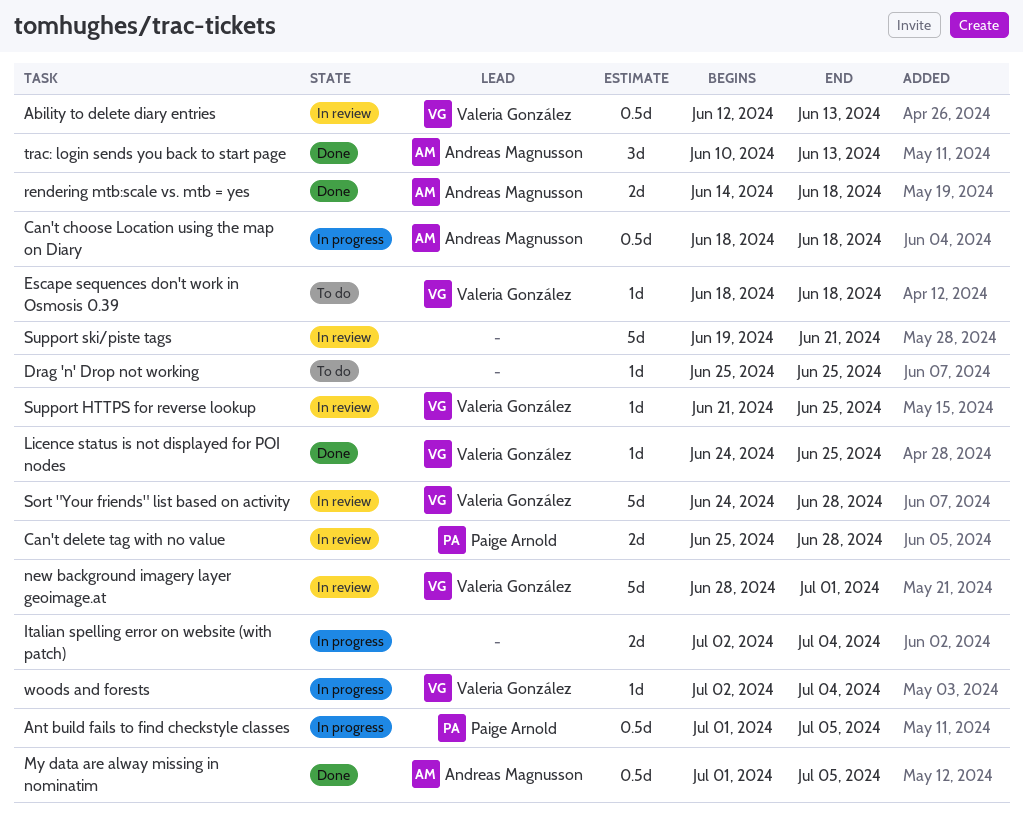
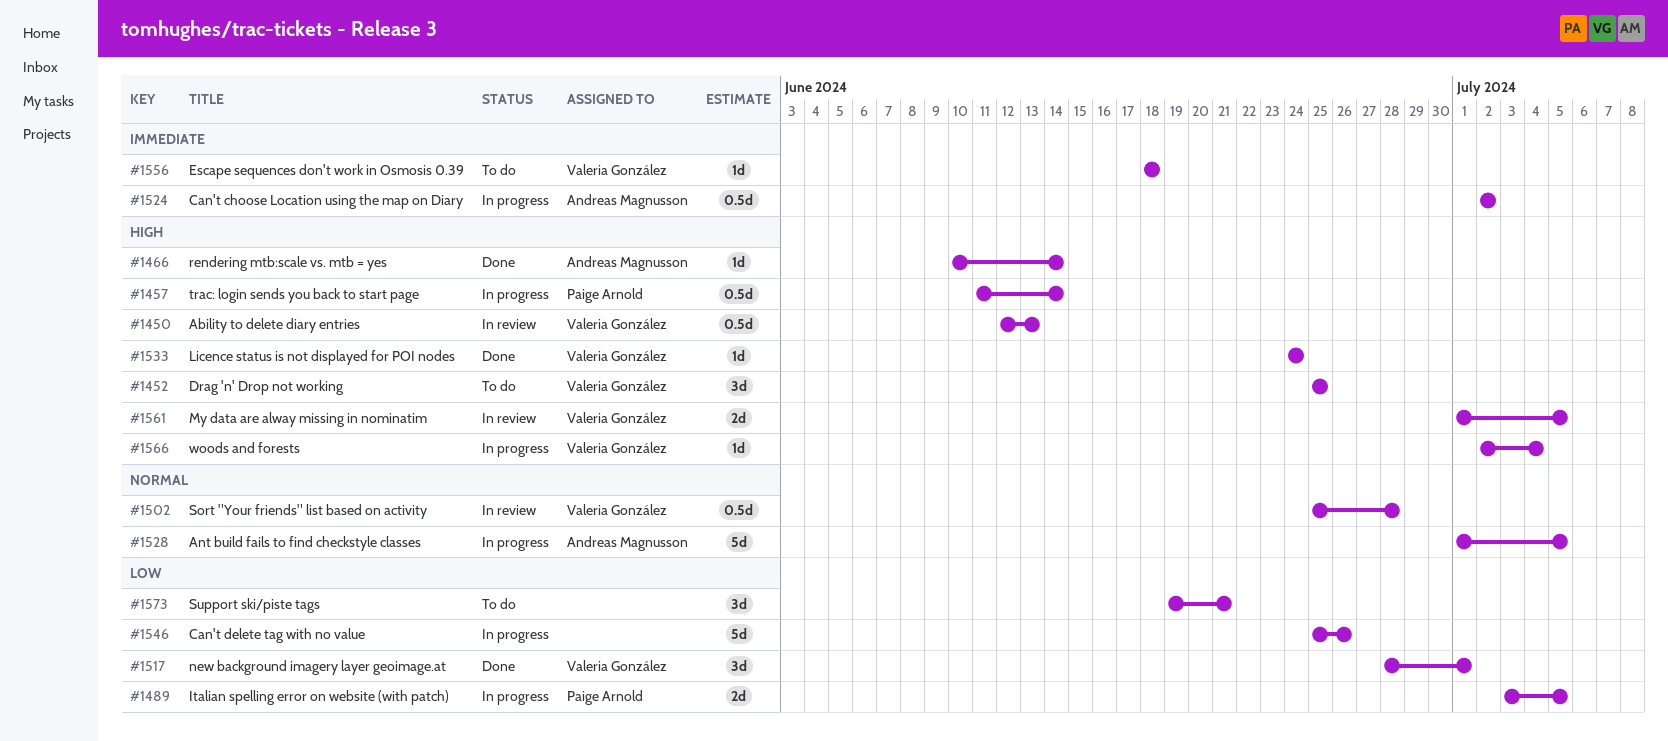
Ant build fails to find checkstyle classes, owner: Paige Arnold -> Andreas Magnusson
Ant build fails to find checkstyle classes, estimate: 0.5d -> 5d
Can't choose Location using the map on Diary, start: Jun 18 -> Jul 2
Can't choose Location using the map on Diary, due: Jun 18 -> Jul 2
Can't delete tag with no value, status: In review -> In progress
Can't delete tag with no value, owner: Paige Arnold -> none
Can't delete tag with no value, estimate: 2d -> 5d
Can't delete tag with no value, due: Jun 28 -> Jun 26
Drag 'n' Drop not working, owner: none -> Valeria González
Drag 'n' Drop not working, estimate: 1d -> 3d
Italian spelling error on website (with patch), owner: none -> Paige Arnold
Italian spelling error on website (with patch), start: Jul 2 -> Jul 3
Italian spelling error on website (with patch), due: Jul 4 -> Jul 5
Licence status is not displayed for POI nodes, due: Jun 25 -> Jun 24
My data are alway missing in nominatim, status: Done -> In review
My data are alway missing in nominatim, owner: Andreas Magnusson -> Valeria González
My data are alway missing in nominatim, estimate: 0.5d -> 2d
new background imagery layer geoimage.at, status: In review -> Done
new background imagery layer geoimage.at, estimate: 5d -> 3d
rendering mtb:scale vs. mtb = yes, estimate: 2d -> 1d
rendering mtb:scale vs. mtb = yes, start: Jun 14 -> Jun 10
rendering mtb:scale vs. mtb = yes, due: Jun 18 -> Jun 14
Sort "Your friends" list based on activity, estimate: 5d -> 0.5d
Sort "Your friends" list based on activity, start: Jun 24 -> Jun 25
Support HTTPS for reverse lookup: present -> none
Support ski/piste tags, status: In review -> To do
Support ski/piste tags, estimate: 5d -> 3d
trac: login sends you back to start page, status: Done -> In progress
trac: login sends you back to start page, owner: Andreas Magnusson -> Paige Arnold
trac: login sends you back to start page, estimate: 3d -> 0.5d
trac: login sends you back to start page, start: Jun 10 -> Jun 11
trac: login sends you back to start page, due: Jun 13 -> Jun 14

